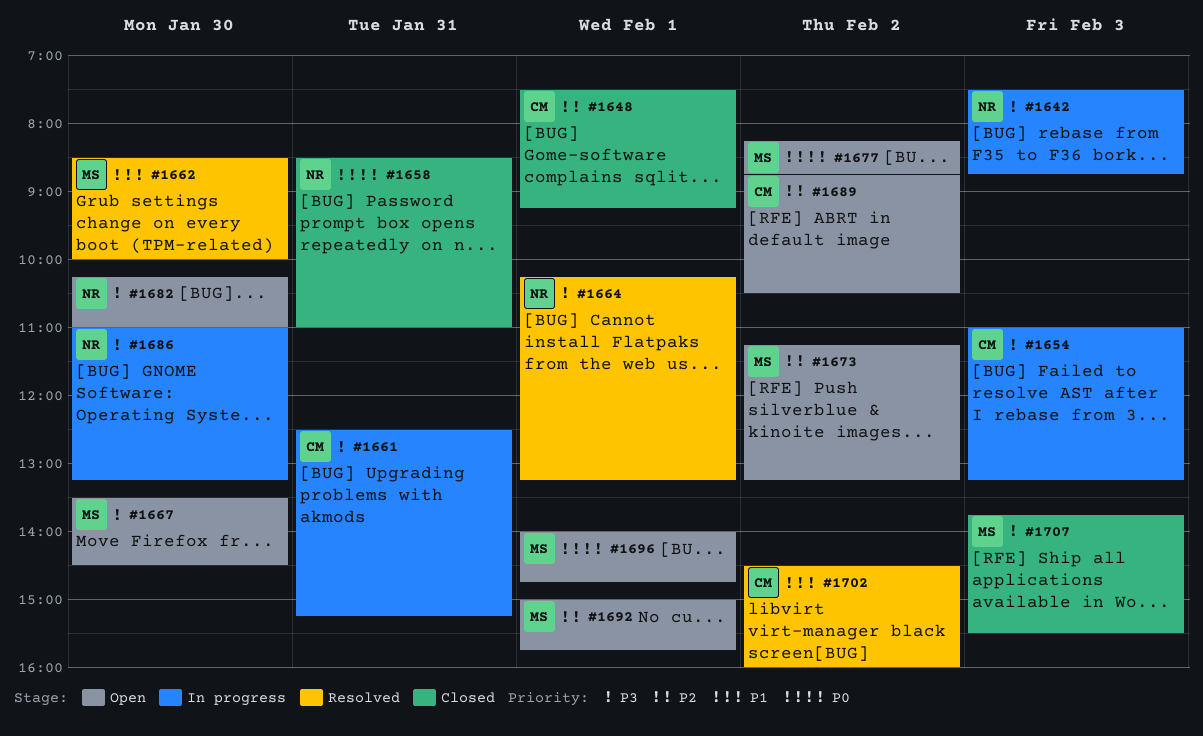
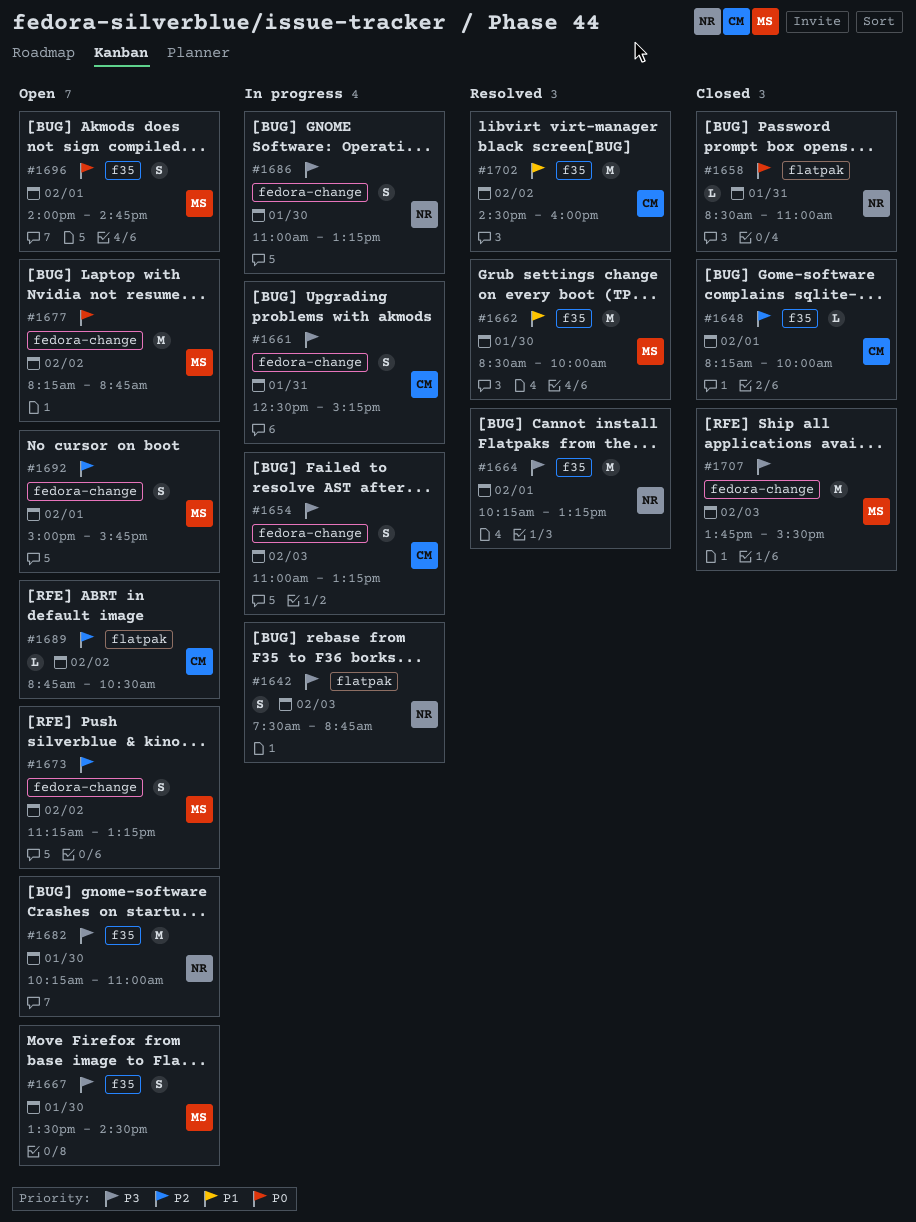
#1648, begins: 07:30 -> 08:15
#1648, ends: 09:15 -> 10:00

